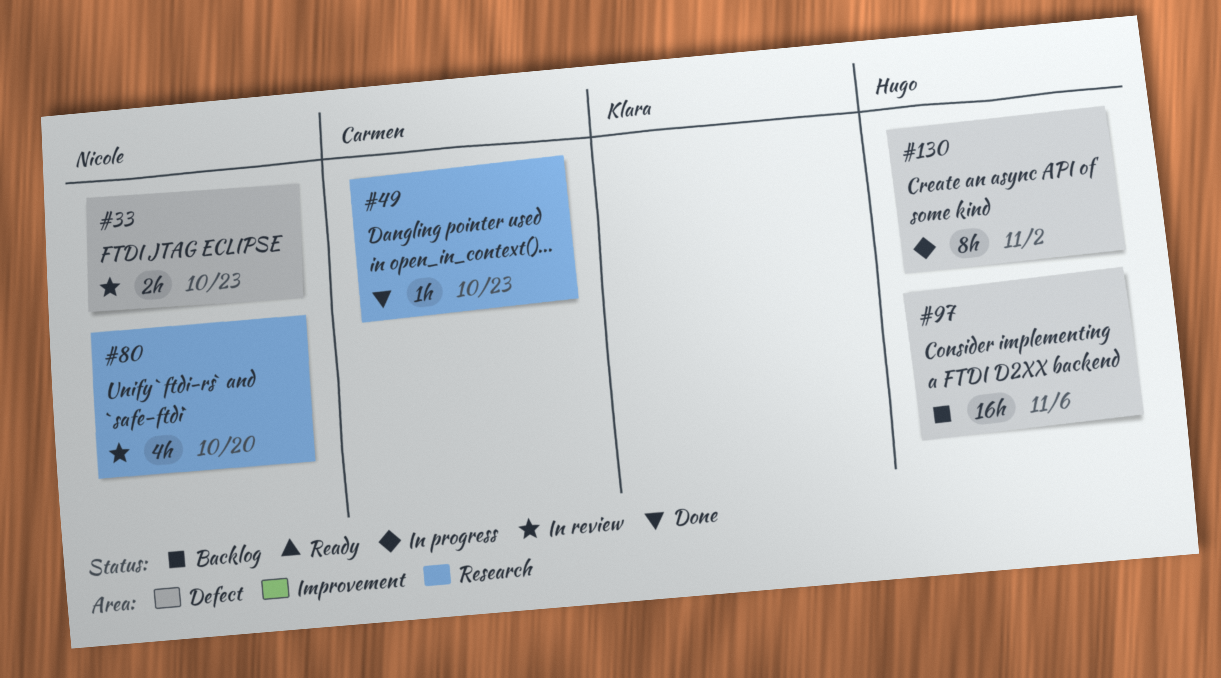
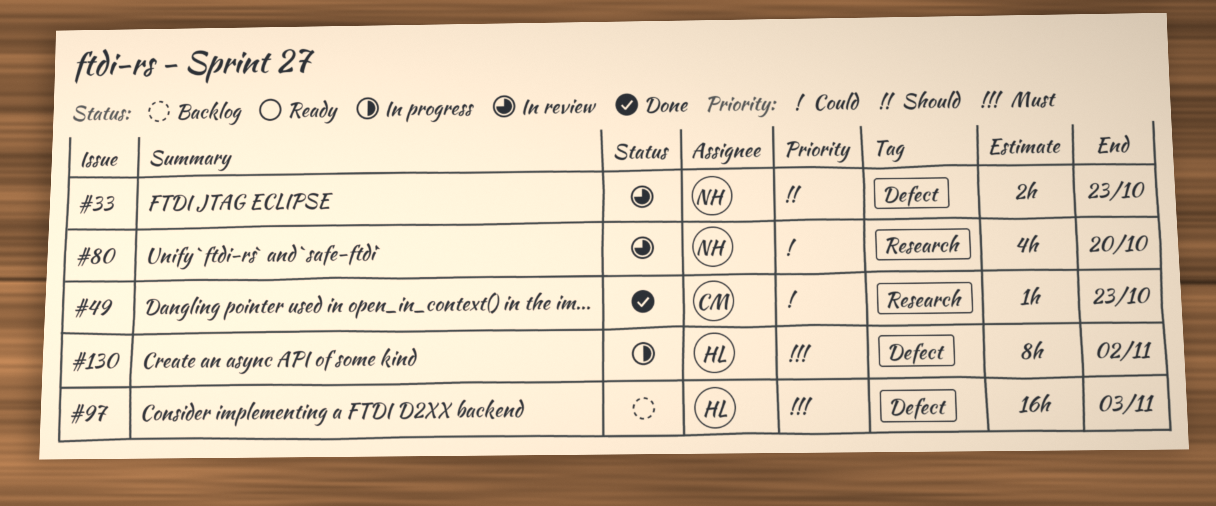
#97, due: Nov 6 -> Nov 3

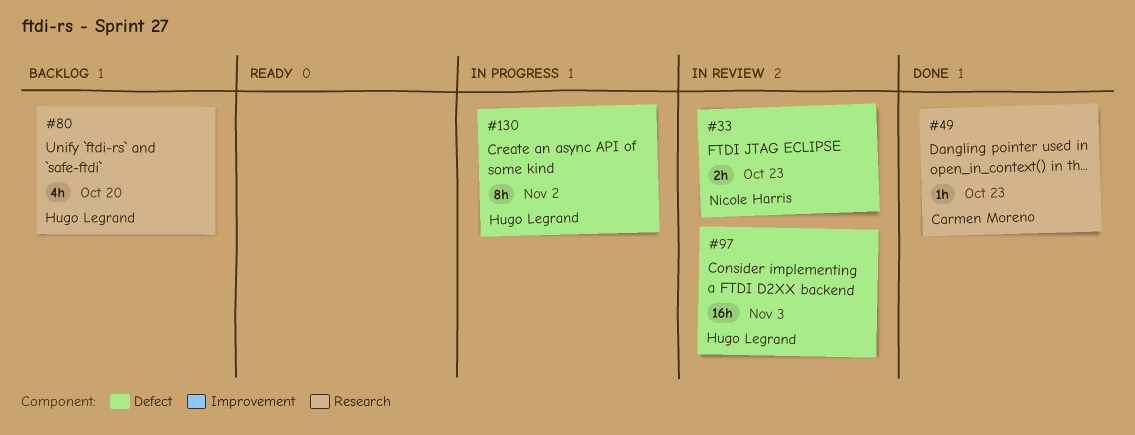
#80, status: In review -> Backlog
#80, owner: Nicole Harris -> Hugo Legrand
#97, status: Backlog -> In review

